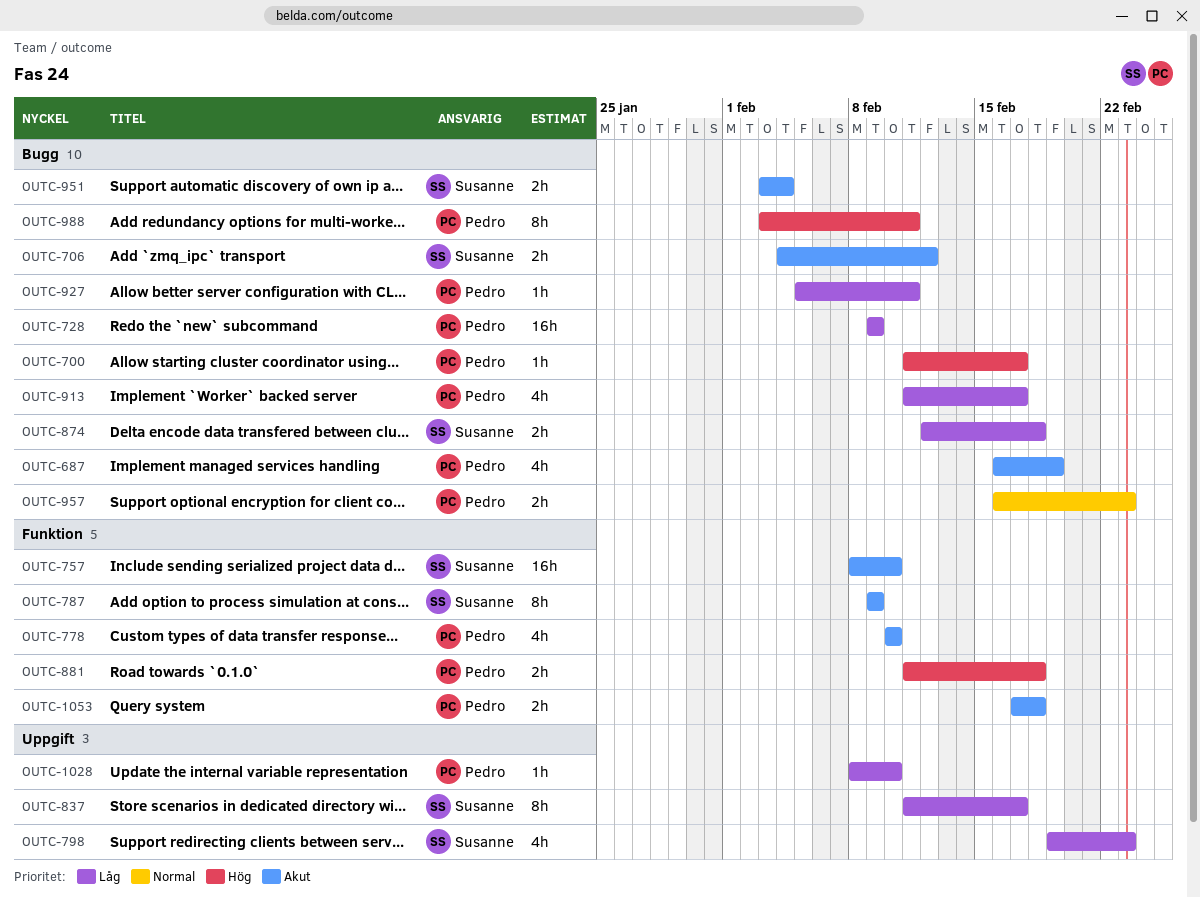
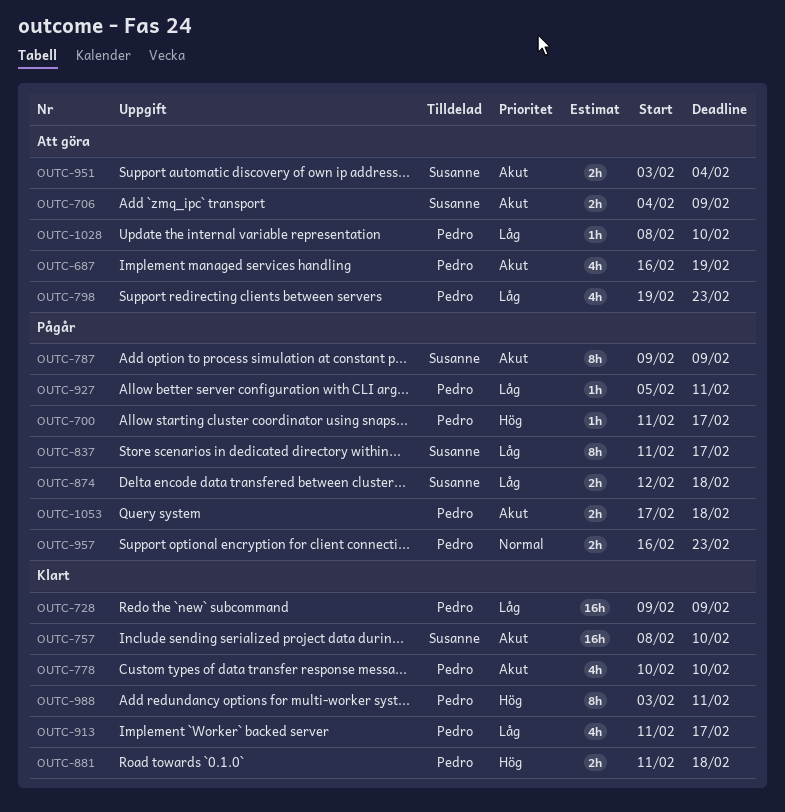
OUTC-706, due: Feb 12 -> Feb 9
OUTC-798, owner: Susanne -> Pedro

